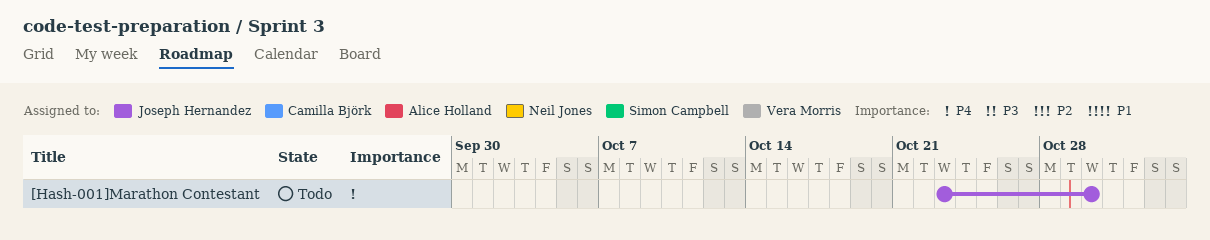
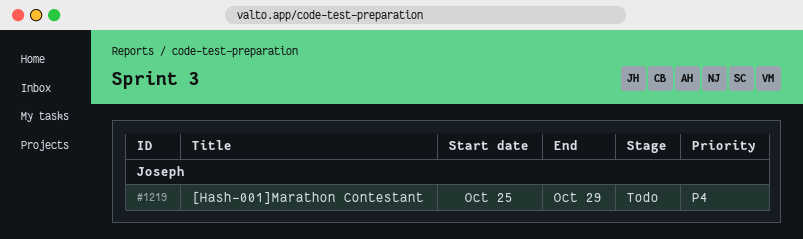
[Hash-001]Marathon Contestant, start: Oct 23 -> Oct 25
[Hash-001]Marathon Contestant, due: Oct 30 -> Oct 29

